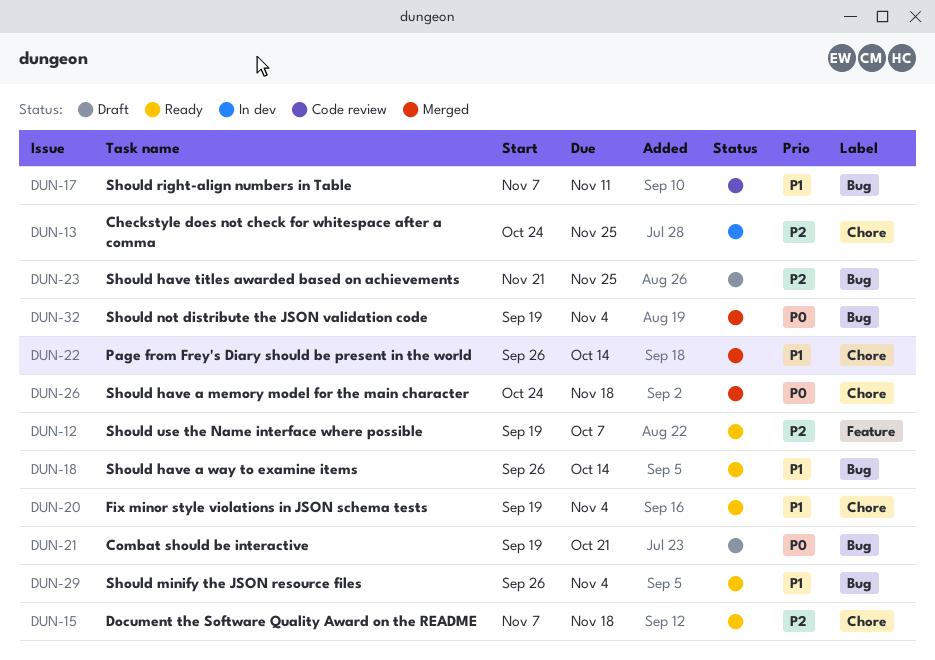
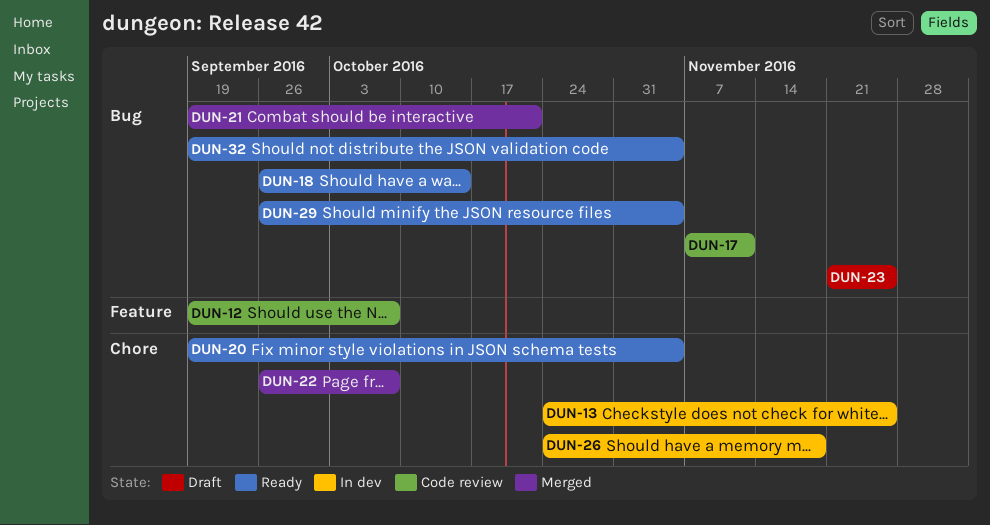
DUN-12, status: Ready -> Code review
DUN-15: present -> none
DUN-21, status: Draft -> Merged
DUN-22, due: Oct 14 -> Oct 7
DUN-26, status: Merged -> In dev
DUN-32, status: Merged -> Ready

